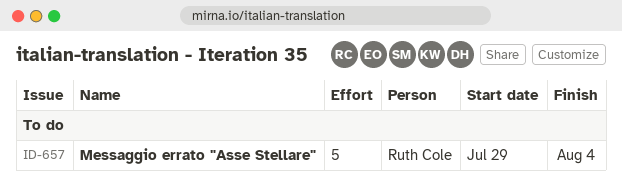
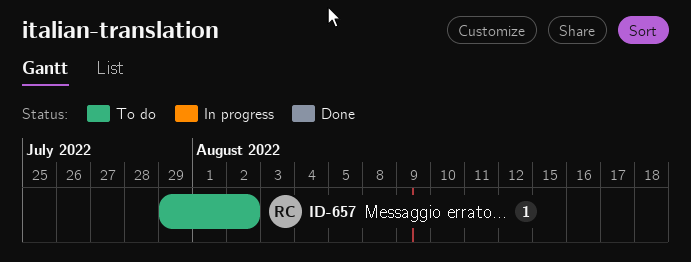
ID-657, estimate: 5 -> 1
ID-657, due: Aug 4 -> Aug 2

